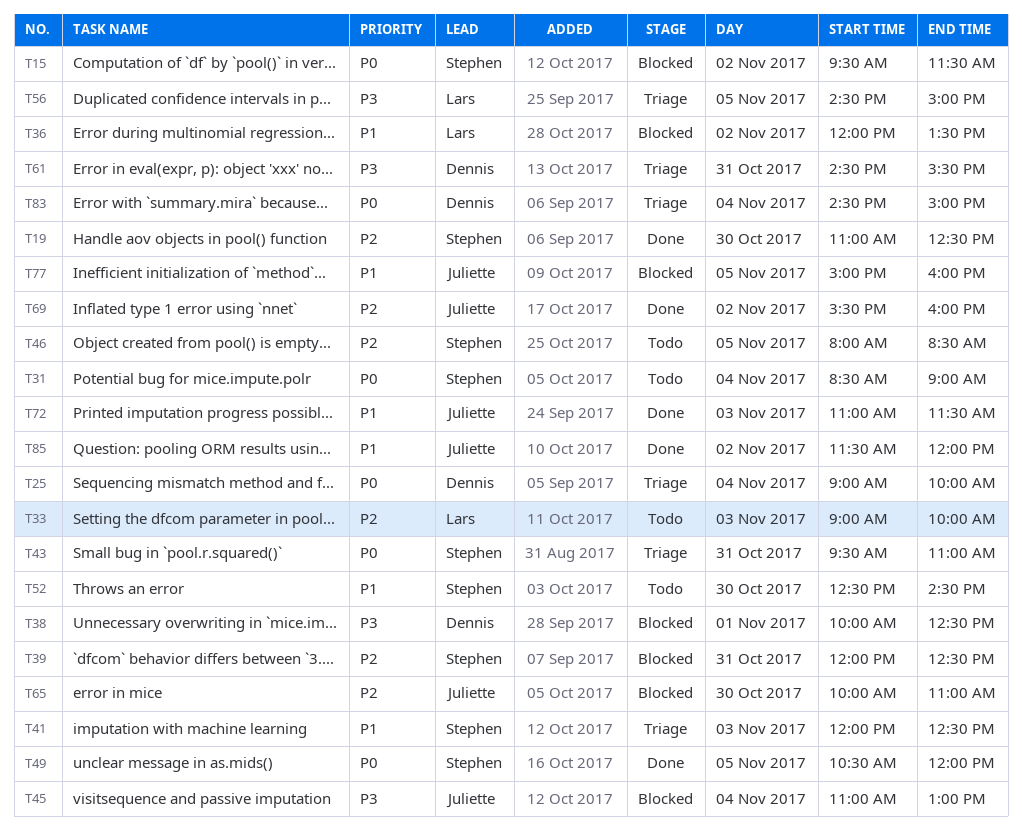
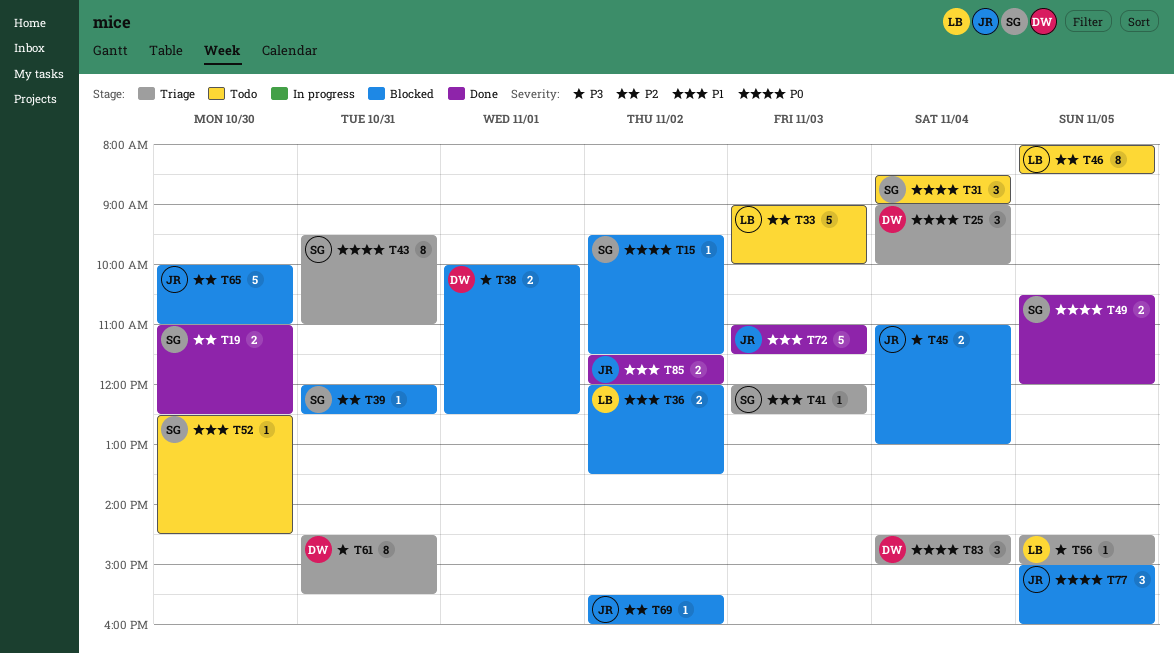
T46, owner: Stephen -> Lars
T69, status: Done -> Blocked
T77, priority: P1 -> P0

